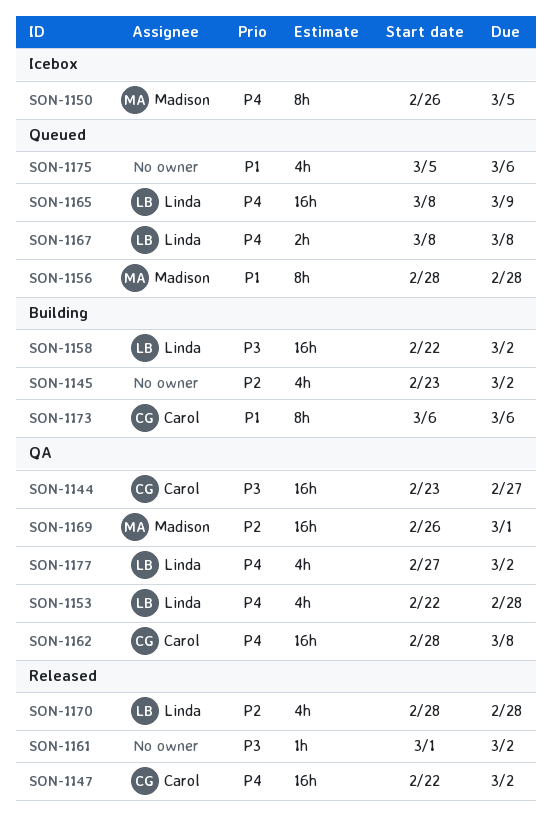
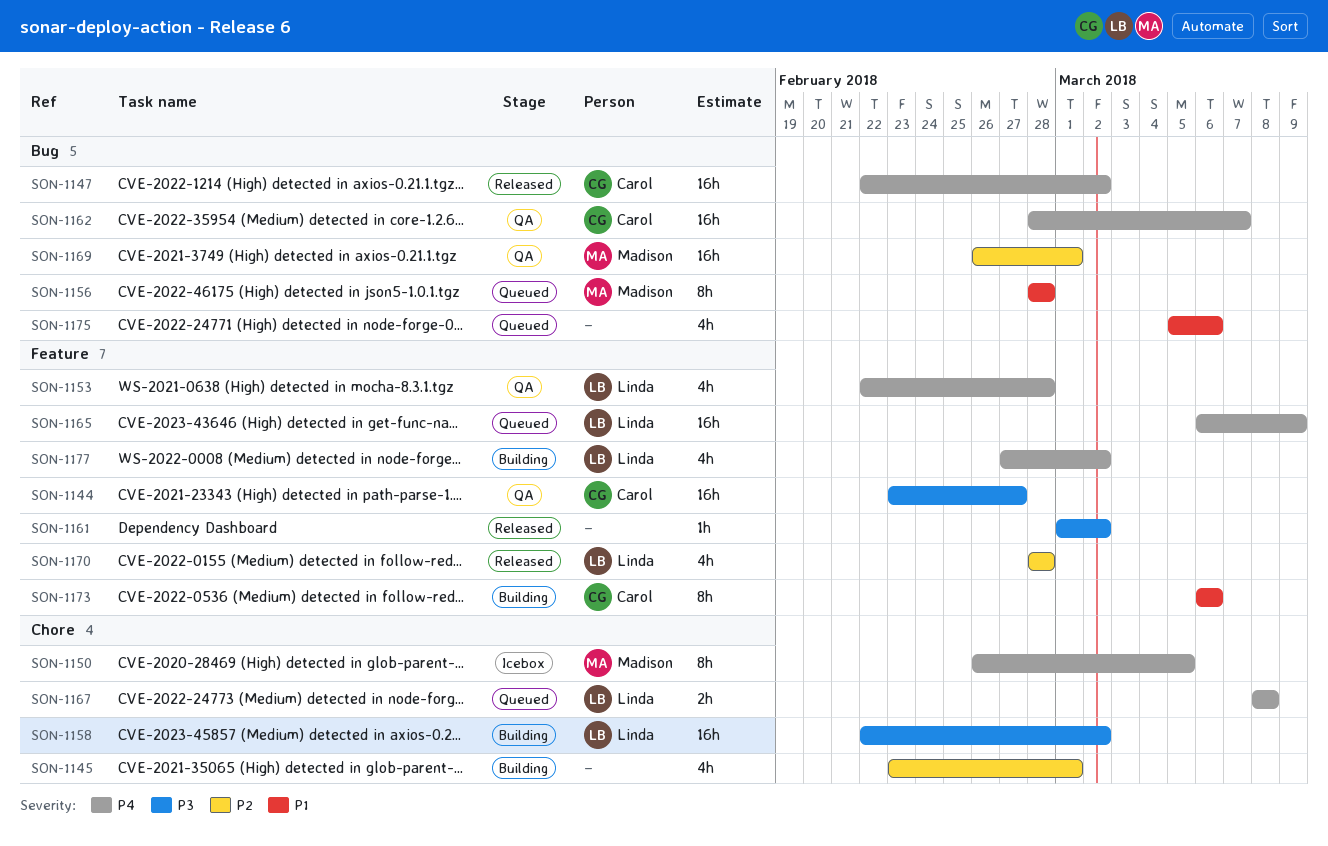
SON-1145, due: Mar 2 -> Mar 1
SON-1162, due: Mar 8 -> Mar 7
SON-1165, start: Mar 8 -> Mar 6
SON-1177, status: QA -> Building

